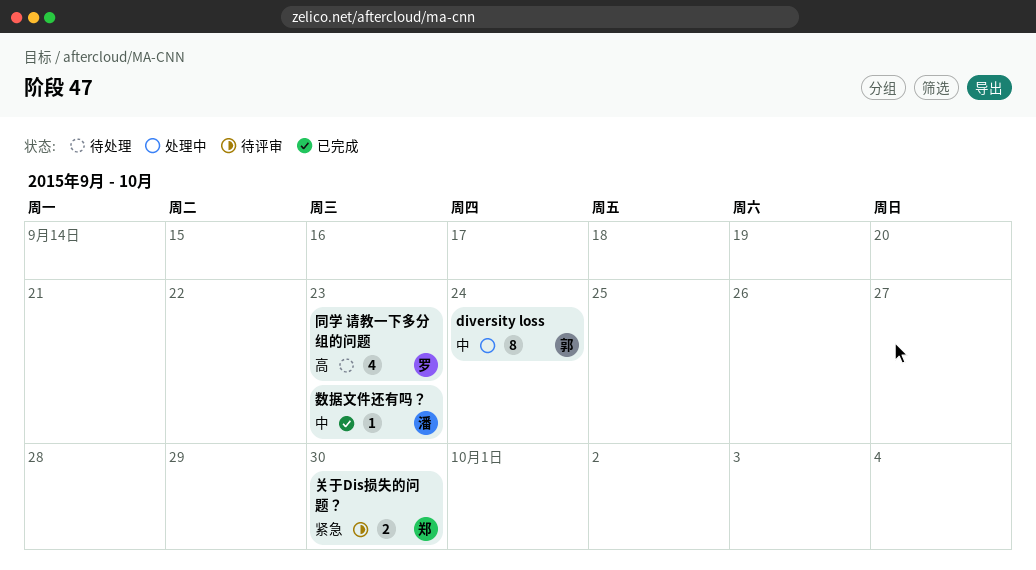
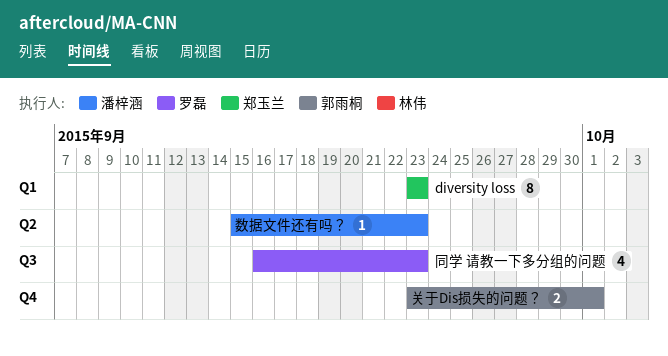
diversity loss, owner: 郭雨桐 -> 郑玉兰
diversity loss, due: Sep 24 -> Sep 23
关于Dis损失的问题？, owner: 郑玉兰 -> 郭雨桐
关于Dis损失的问题？, due: Sep 30 -> Oct 1

